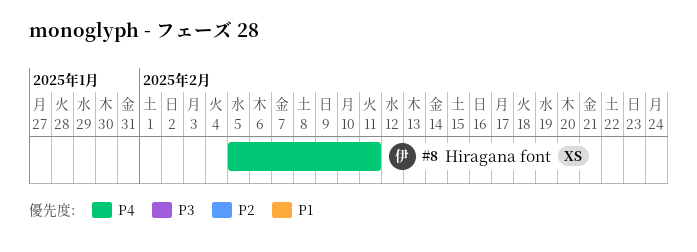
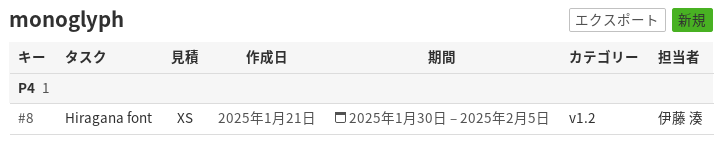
#8, start: Feb 5 -> Jan 30
#8, due: Feb 11 -> Feb 5

